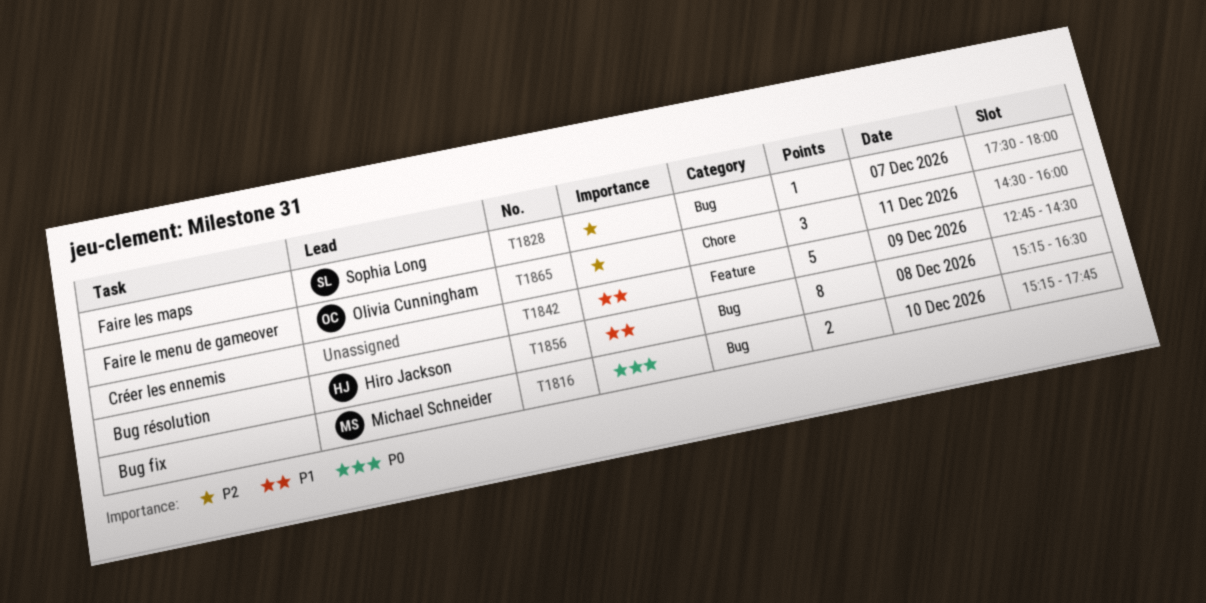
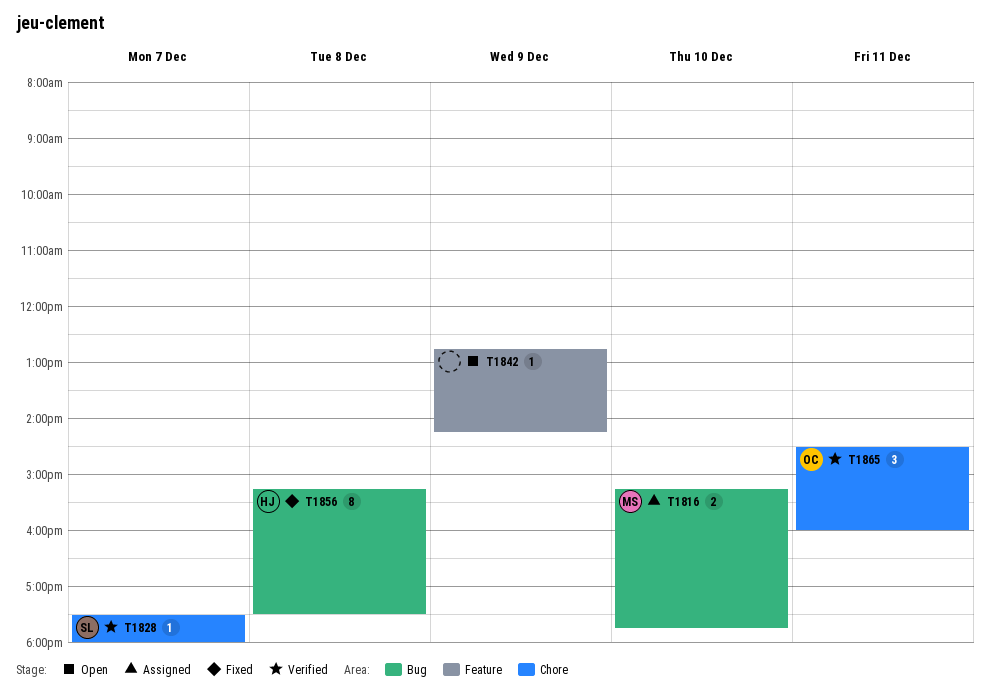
T1828, label: Bug -> Chore
T1842, estimate: 5 -> 1
T1842, ends: 14:30 -> 14:15
T1856, ends: 16:30 -> 17:30

